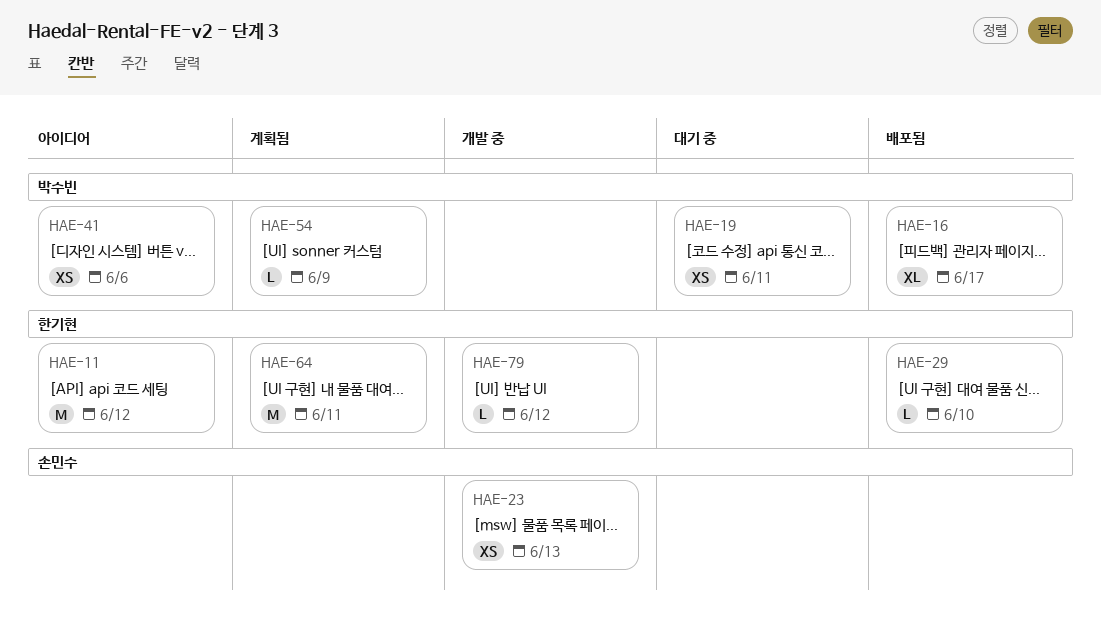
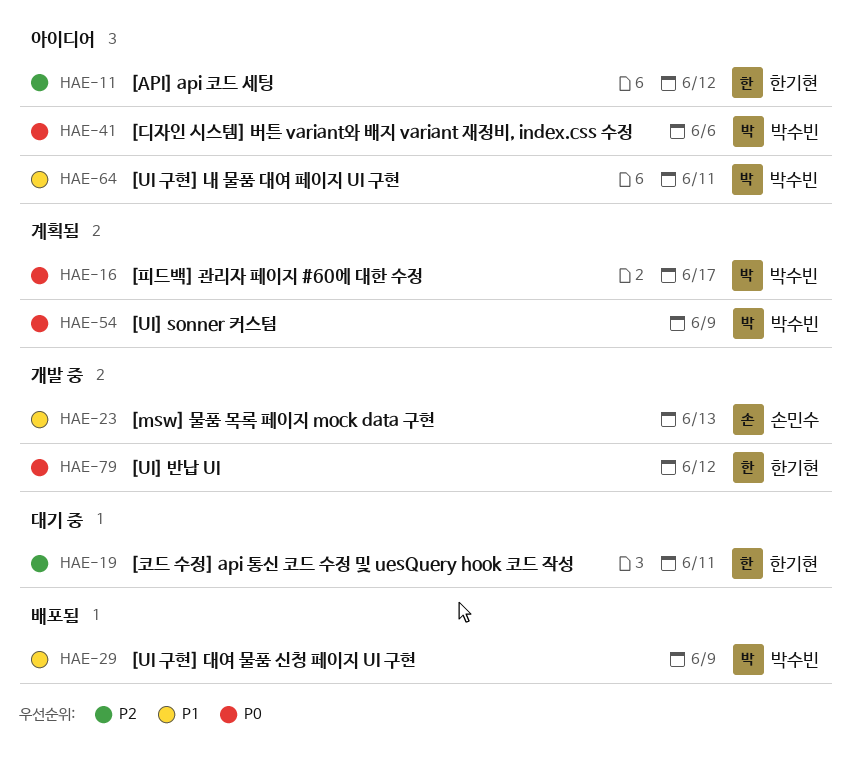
HAE-16, status: 배포됨 -> 계획됨
HAE-19, owner: 박수빈 -> 한기현
HAE-29, owner: 한기현 -> 박수빈
HAE-29, due: Jun 10 -> Jun 9
HAE-64, status: 계획됨 -> 아이디어
HAE-64, owner: 한기현 -> 박수빈

